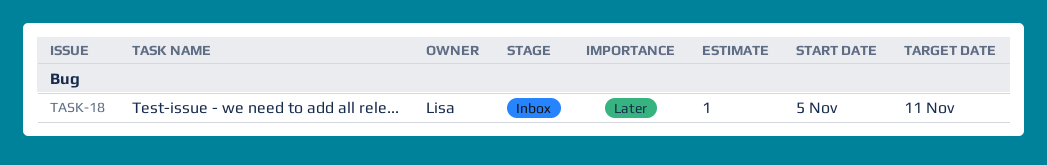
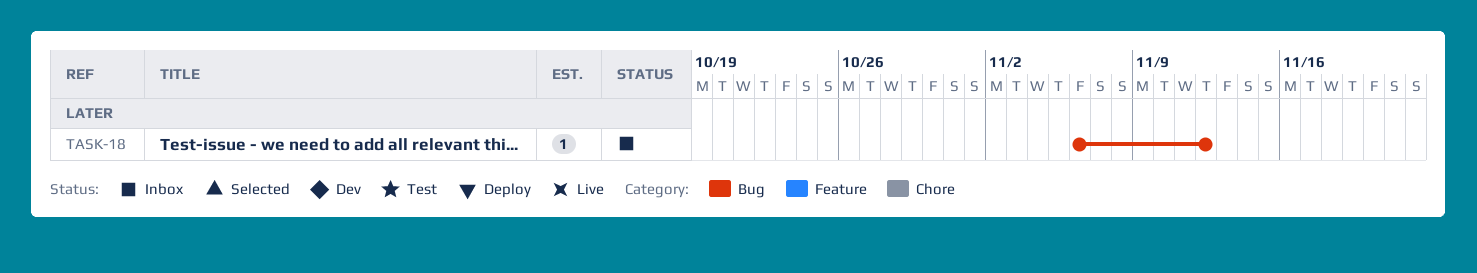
TASK-18, start: Nov 5 -> Nov 6
TASK-18, due: Nov 11 -> Nov 12

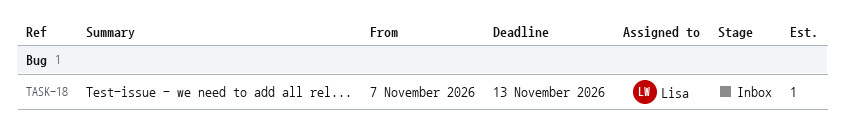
TASK-18, start: Nov 6 -> Nov 7
TASK-18, due: Nov 12 -> Nov 13

